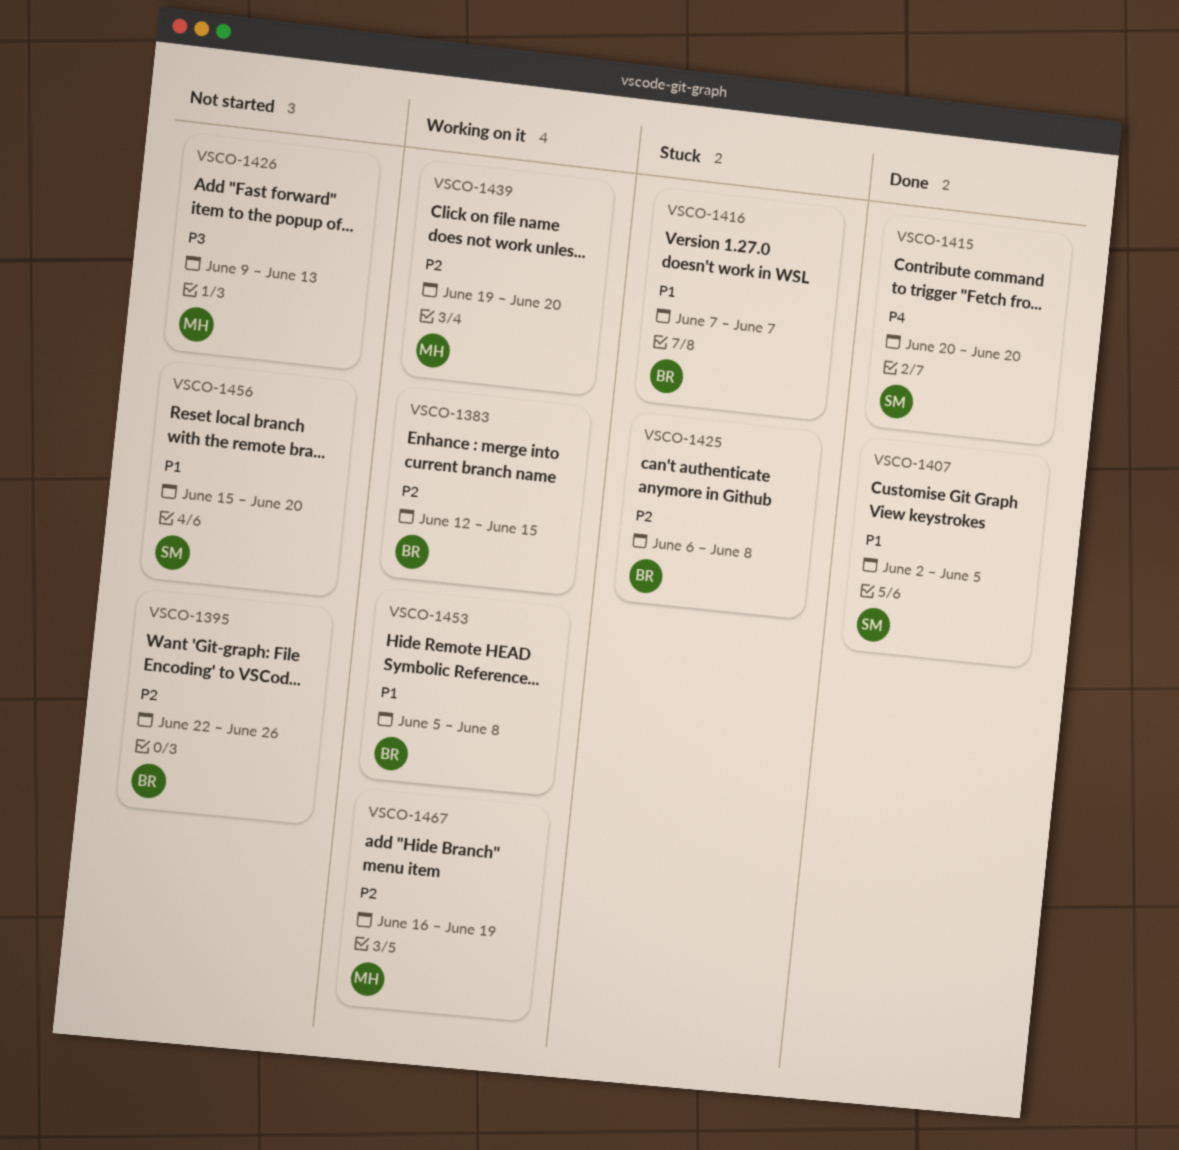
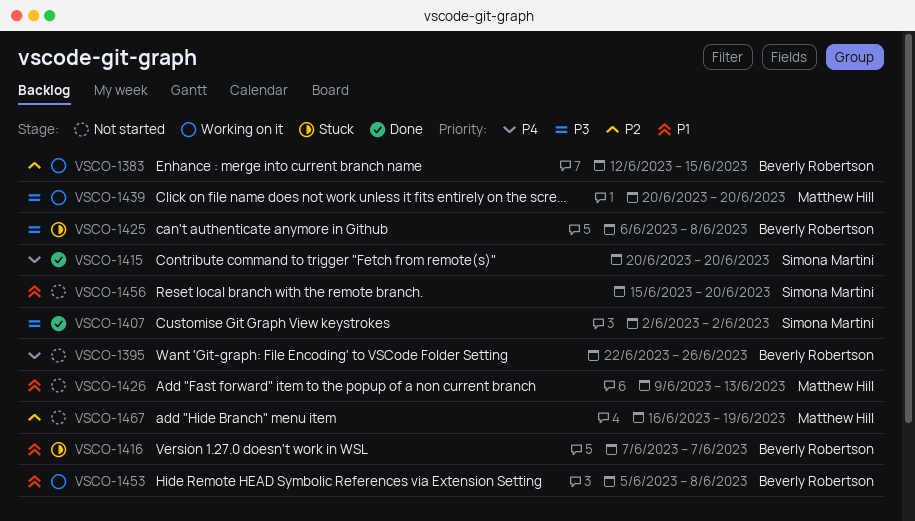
VSCO-1395, priority: P2 -> P4
VSCO-1407, priority: P1 -> P3
VSCO-1407, due: Jun 5 -> Jun 2
VSCO-1425, priority: P2 -> P3
VSCO-1426, priority: P3 -> P1
VSCO-1439, priority: P2 -> P3
VSCO-1439, start: Jun 19 -> Jun 20
VSCO-1467, status: Working on it -> Not started

